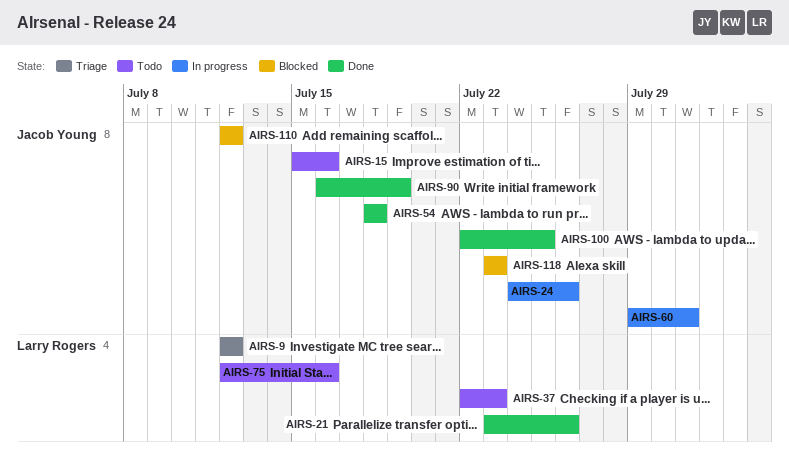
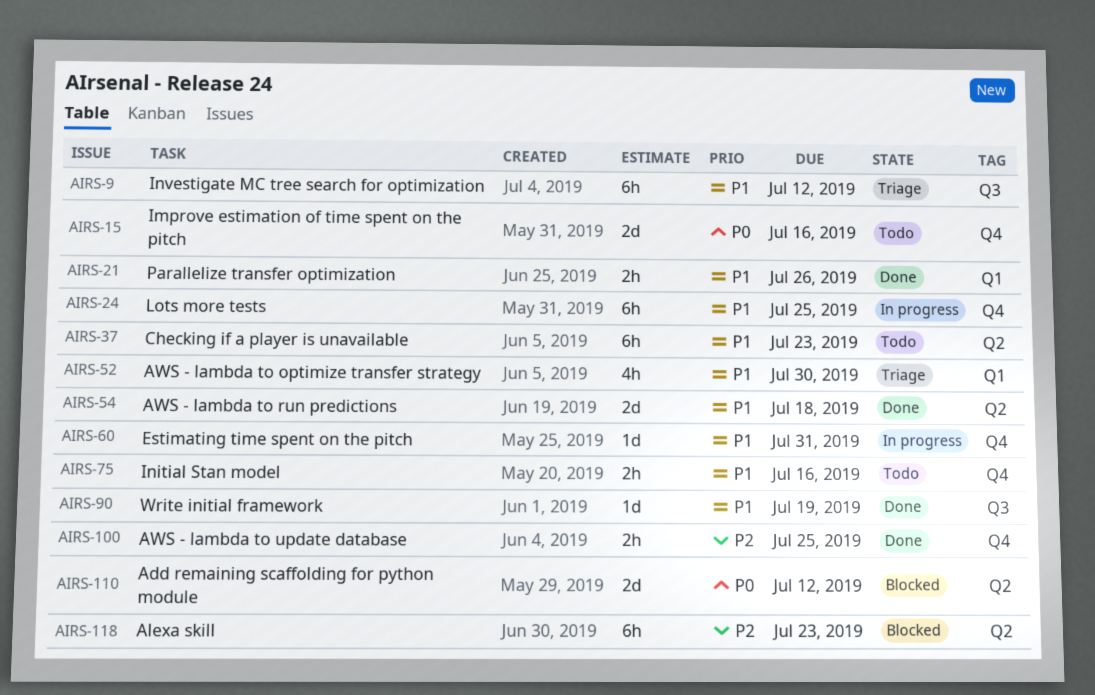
AIRS-24, due: Jul 26 -> Jul 25
AIRS-52: none -> present

